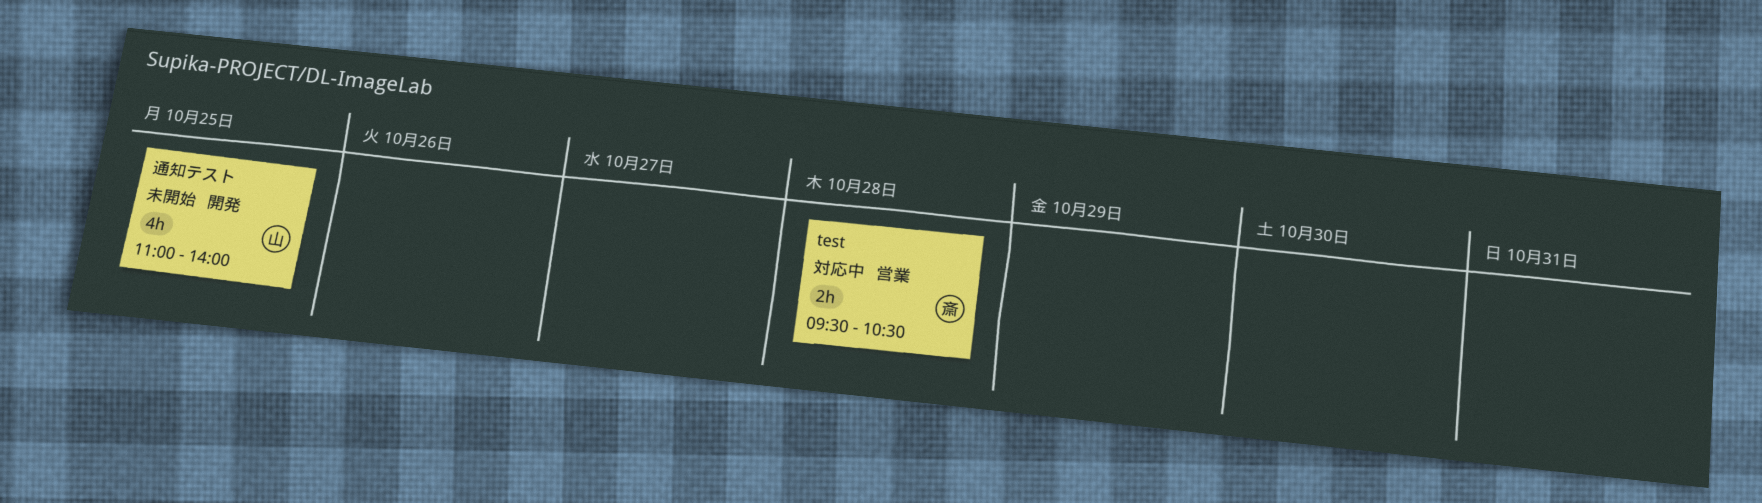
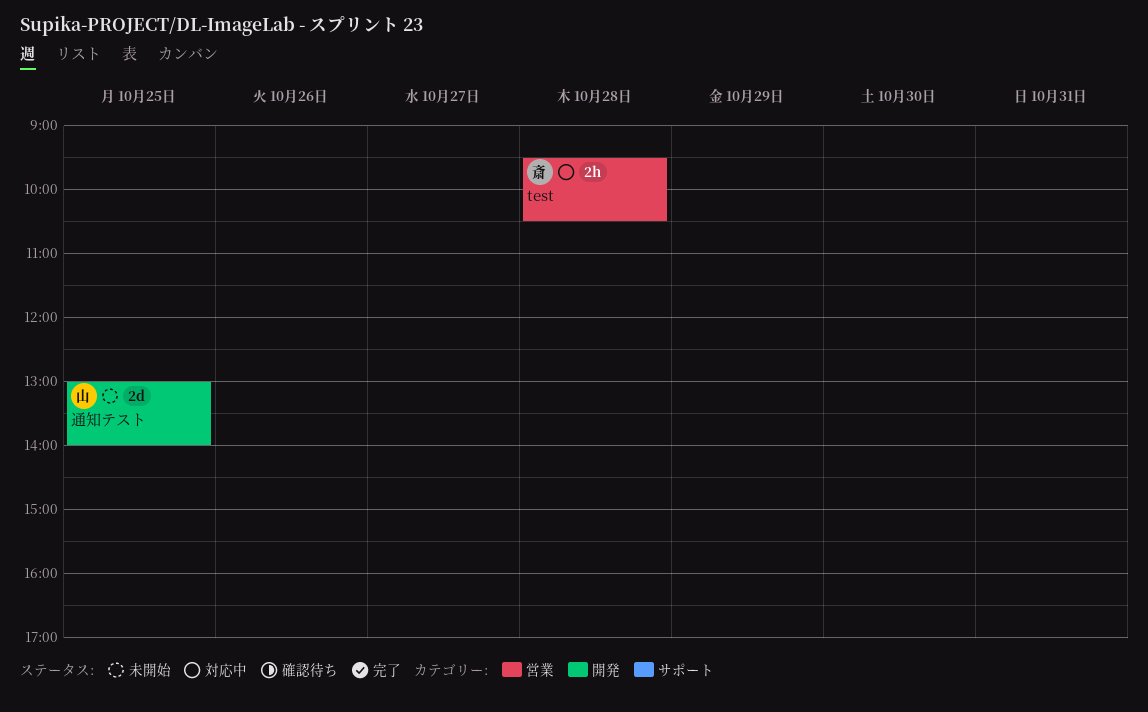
通知テスト, estimate: 4h -> 2d
通知テスト, begins: 11:00 -> 13:00

